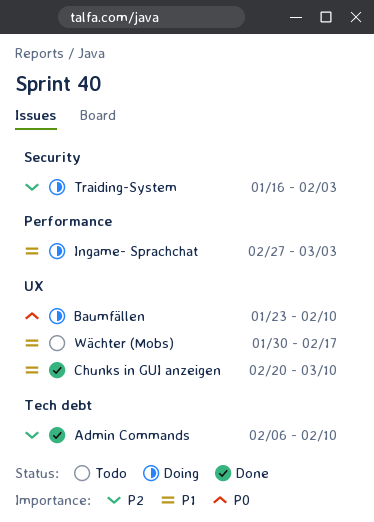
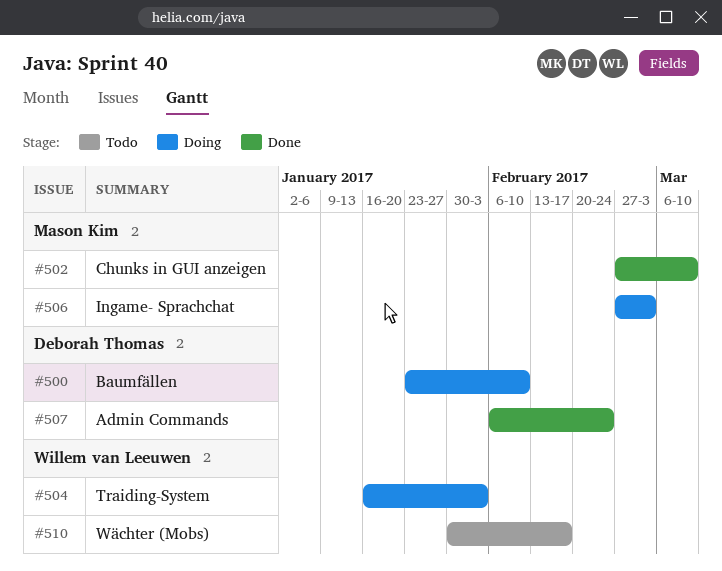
Admin Commands, due: Feb 10 -> Feb 24
Chunks in GUI anzeigen, start: Feb 20 -> Feb 27

